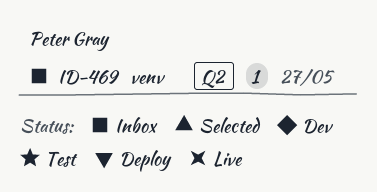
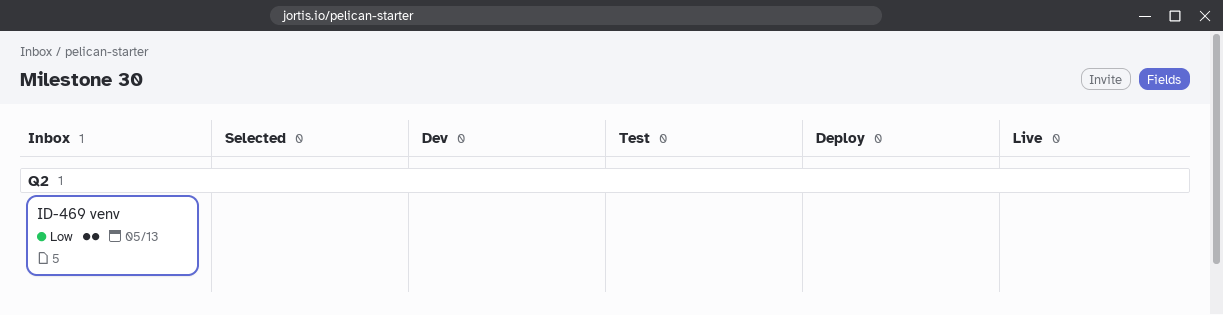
ID-469, estimate: 1 -> 2
ID-469, due: May 27 -> May 13

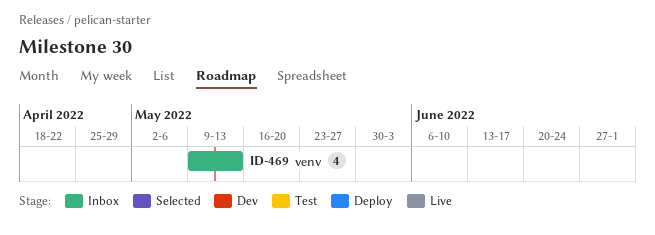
ID-469, estimate: 2 -> 4

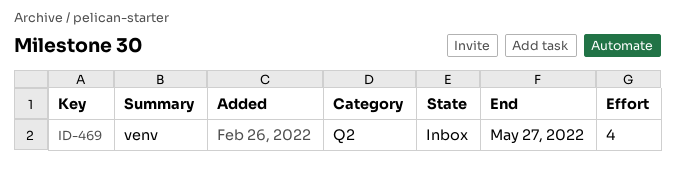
ID-469, due: May 13 -> May 27

